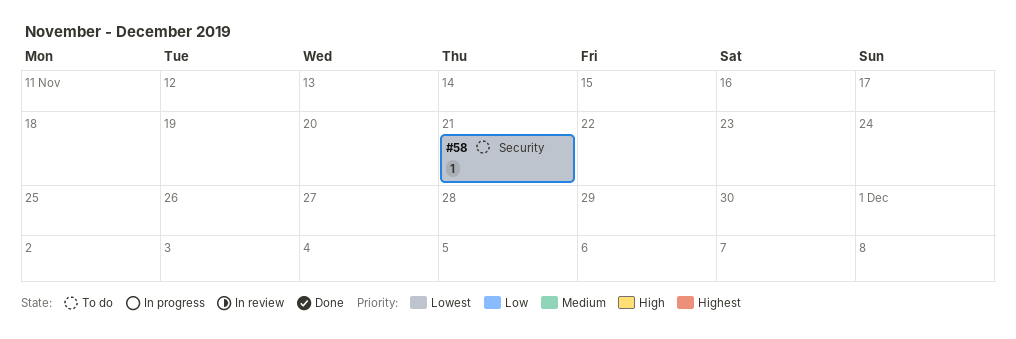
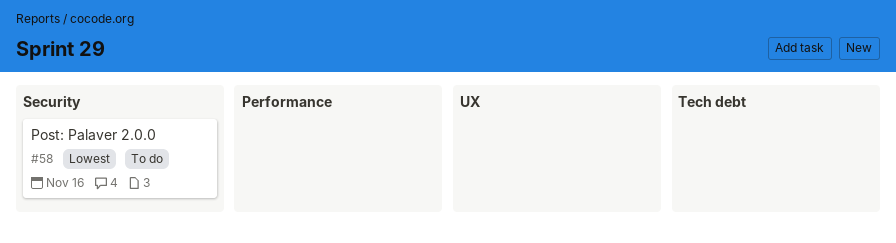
#58, due: Nov 21 -> Nov 16

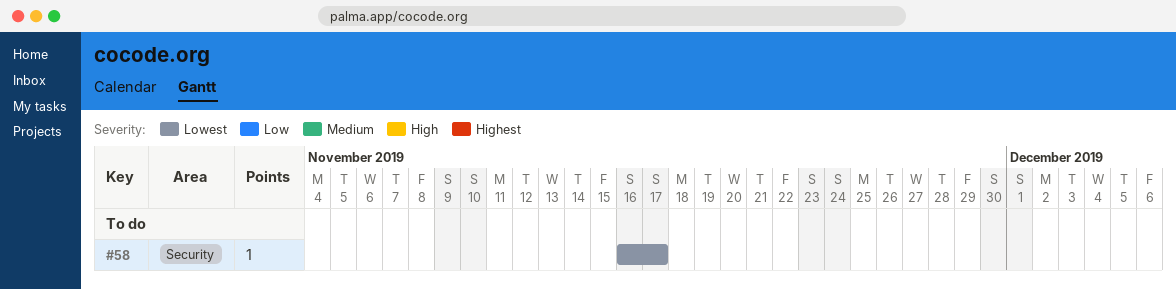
#58, due: Nov 16 -> Nov 17

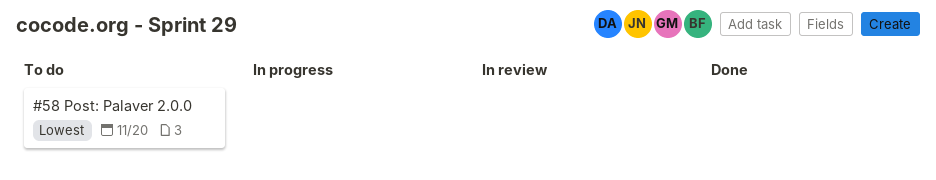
#58, due: Nov 17 -> Nov 20

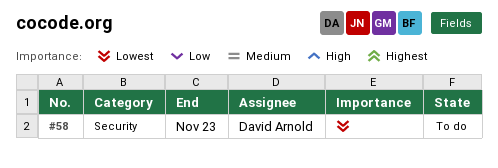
#58, due: Nov 20 -> Nov 23

